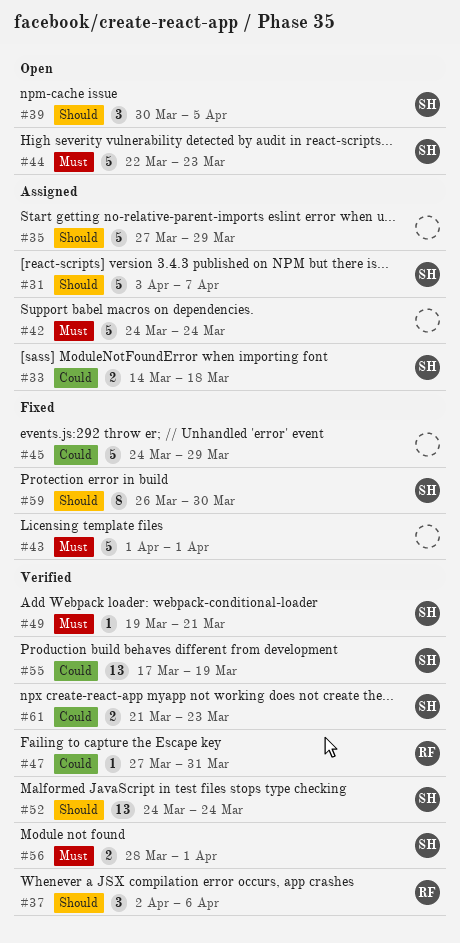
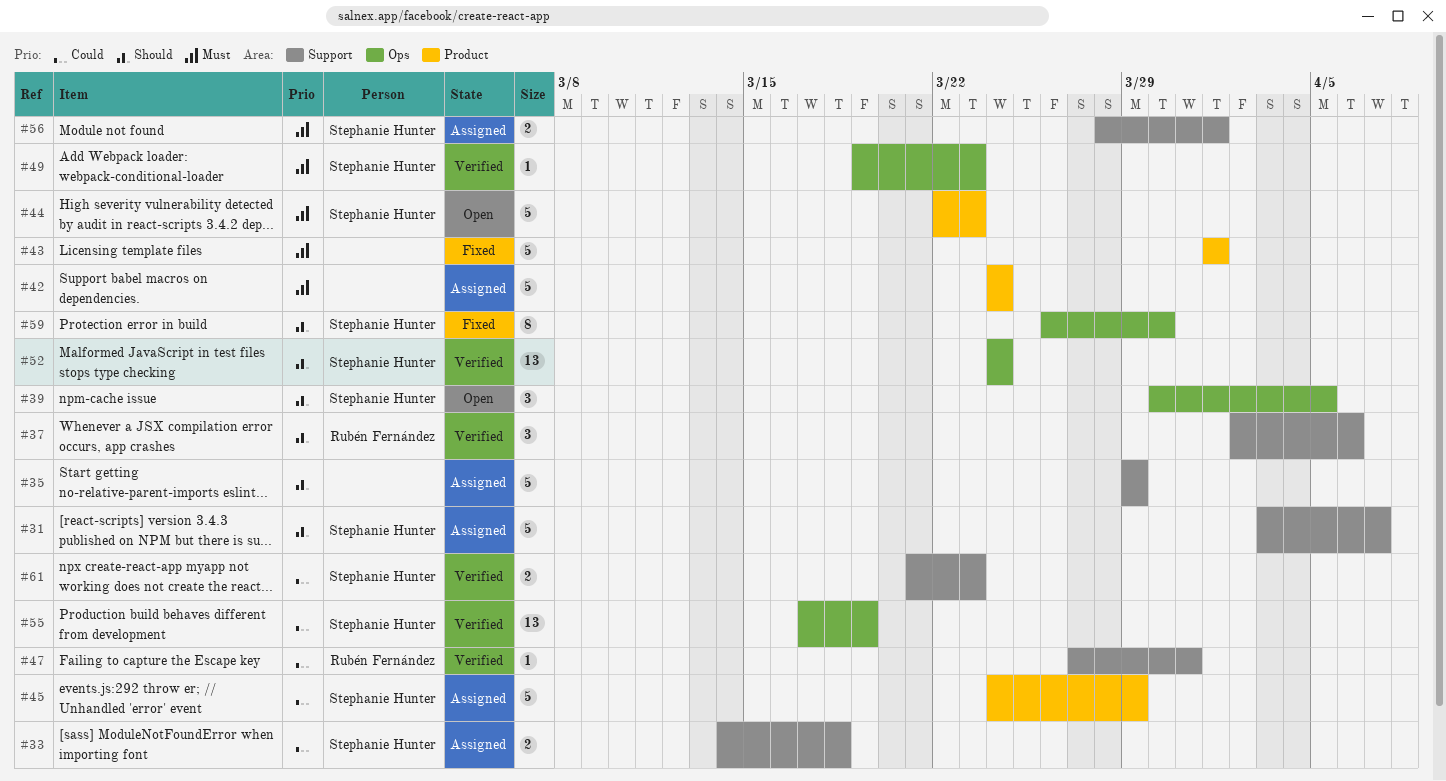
#35, start: Mar 27 -> Mar 29
#45, status: Fixed -> Assigned
#45, owner: none -> Stephanie Hunter
#49, due: Mar 21 -> Mar 23
#56, status: Verified -> Assigned

